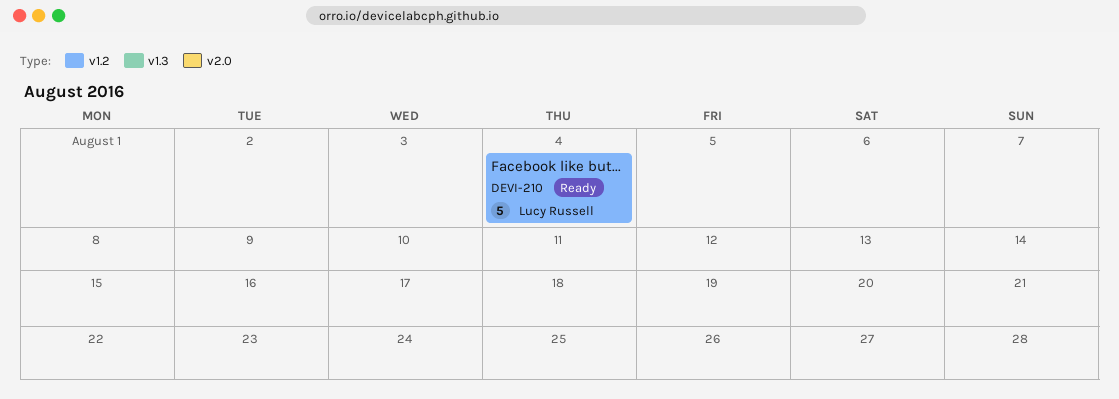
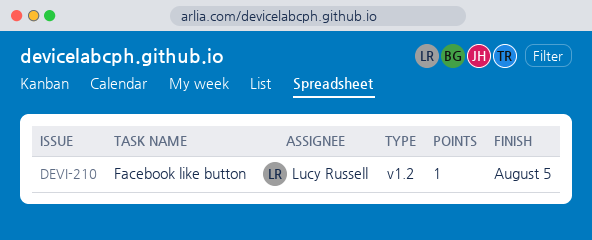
DEVI-210, estimate: 5 -> 1
DEVI-210, due: Aug 4 -> Aug 5

